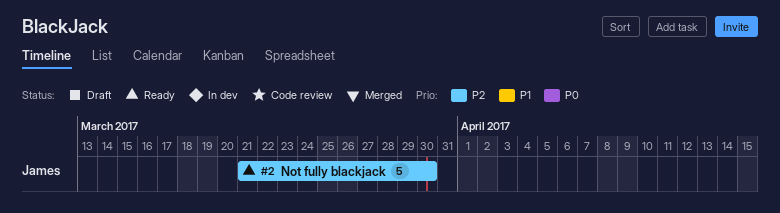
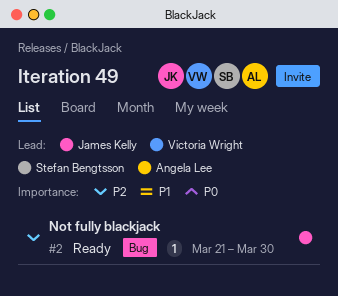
#2, estimate: 5 -> 1

